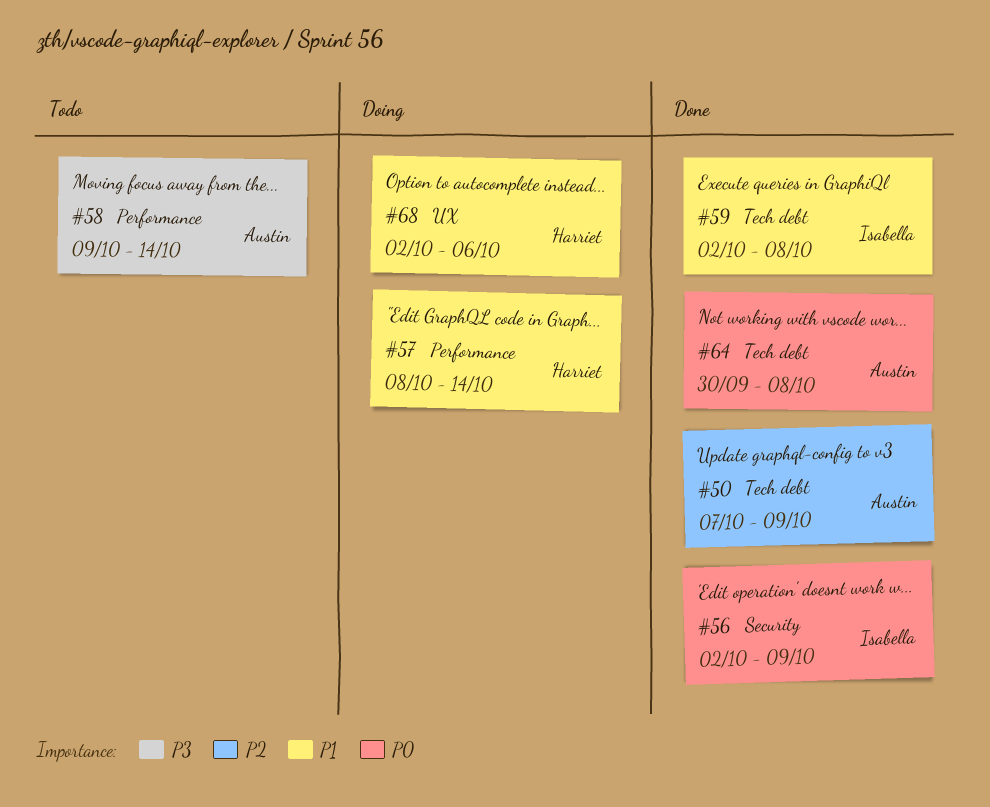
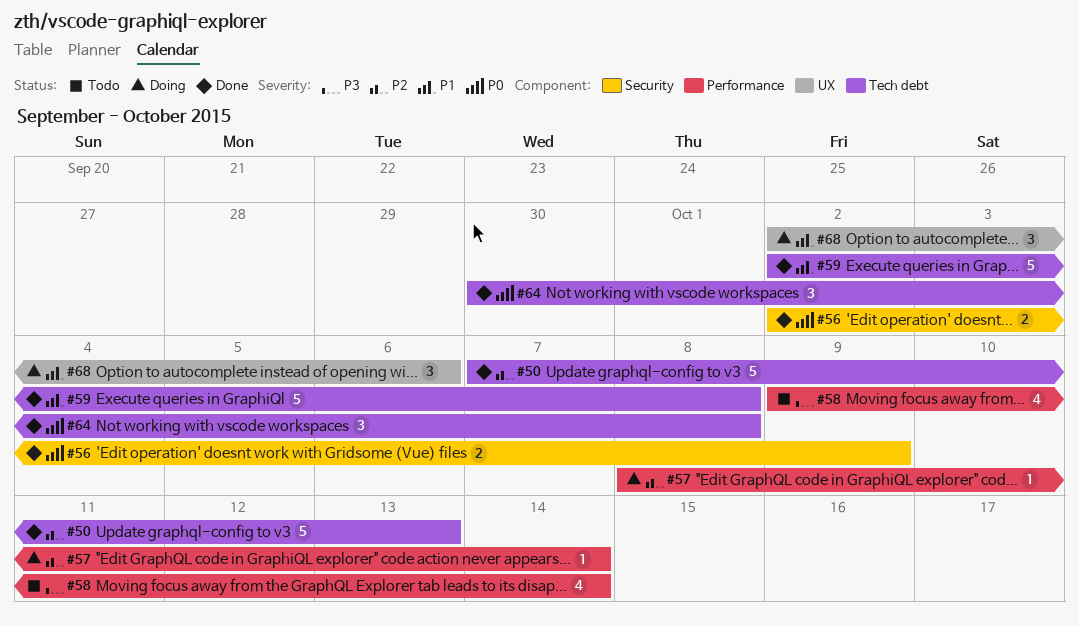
#50, due: Oct 9 -> Oct 13
#57, priority: P1 -> P2

